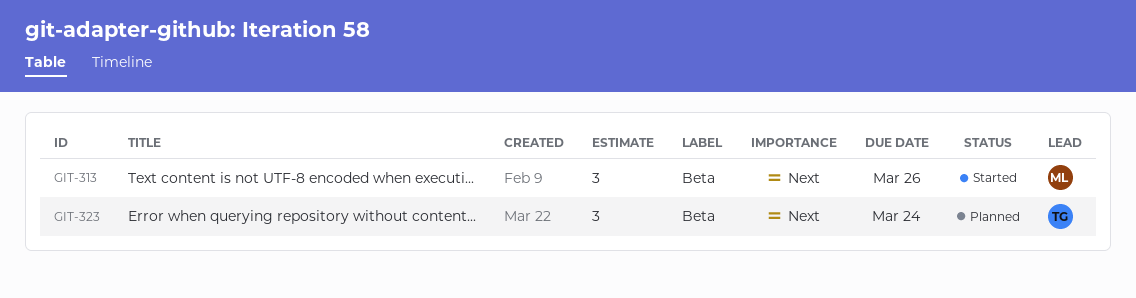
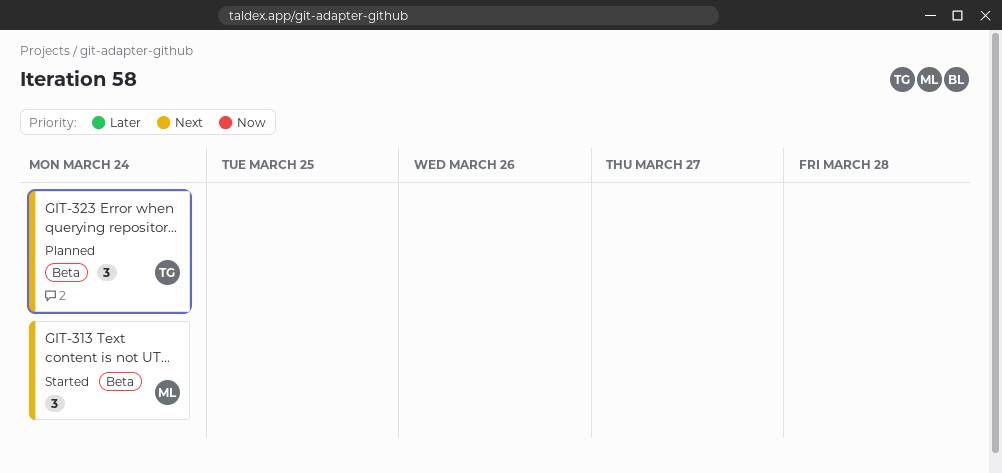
GIT-313, due: Mar 26 -> Mar 24

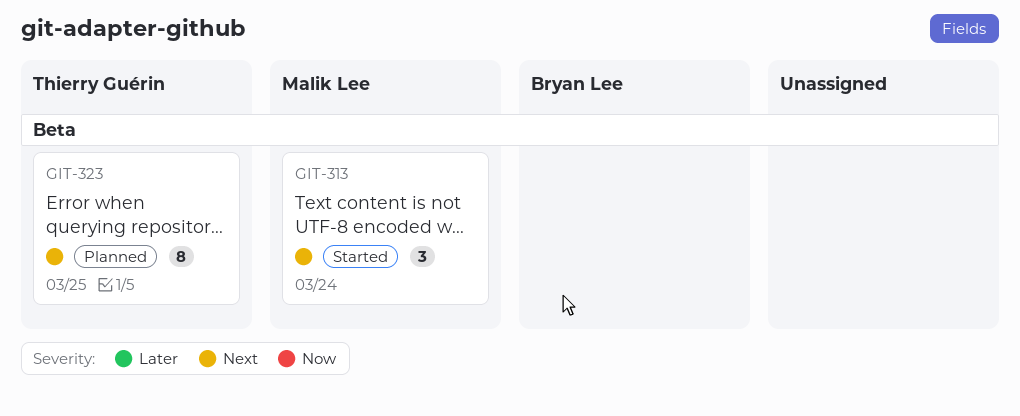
GIT-323, estimate: 3 -> 8
GIT-323, due: Mar 24 -> Mar 25

